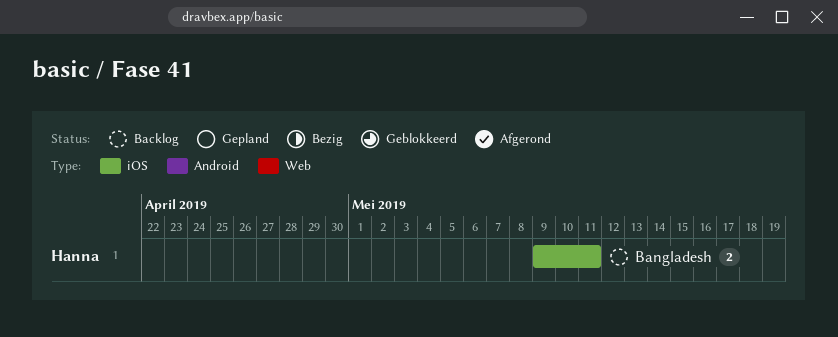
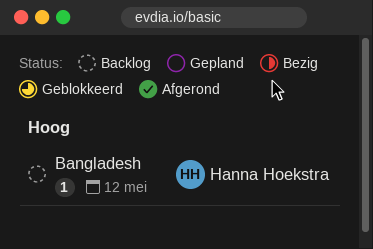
Bangladesh, estimate: 2 -> 1
Bangladesh, due: May 11 -> May 12

